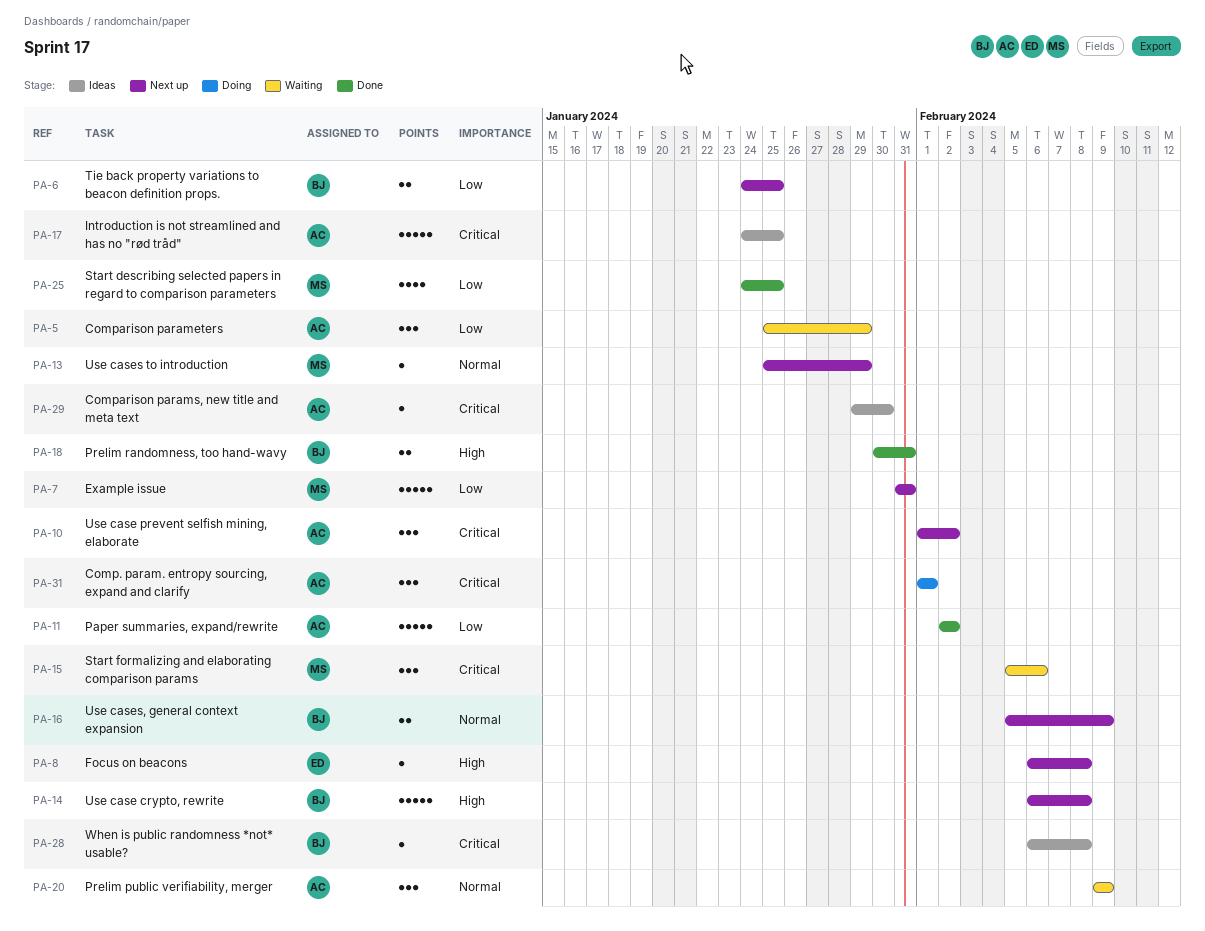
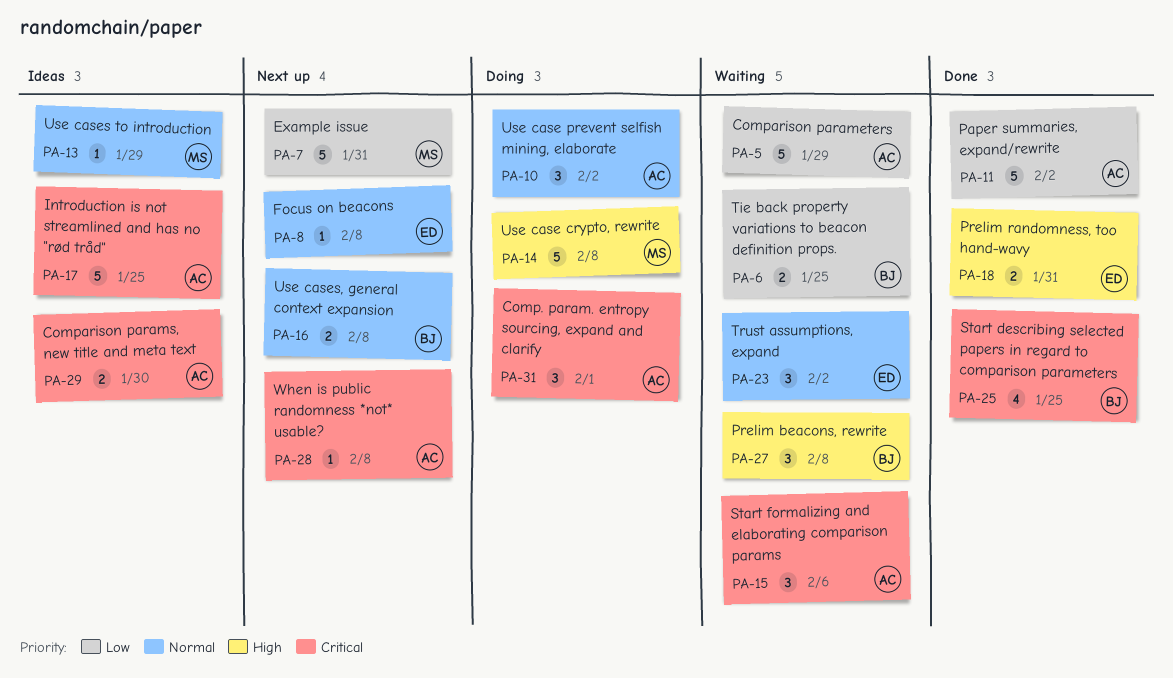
PA-5, estimate: 3 -> 5
PA-6, status: Next up -> Waiting
PA-8, priority: High -> Normal
PA-10, status: Next up -> Doing
PA-10, priority: Critical -> Normal
PA-13, status: Next up -> Ideas
PA-14, status: Next up -> Doing
PA-14, owner: BJ -> MS
PA-15, owner: MS -> AC
PA-16, due: Feb 9 -> Feb 8
PA-18, owner: BJ -> ED
PA-20: present -> none
PA-23: none -> present
PA-25, owner: MS -> BJ
PA-25, priority: Low -> Critical
PA-27: none -> present
PA-28, status: Ideas -> Next up
PA-28, owner: BJ -> AC
PA-29, estimate: 1 -> 2

